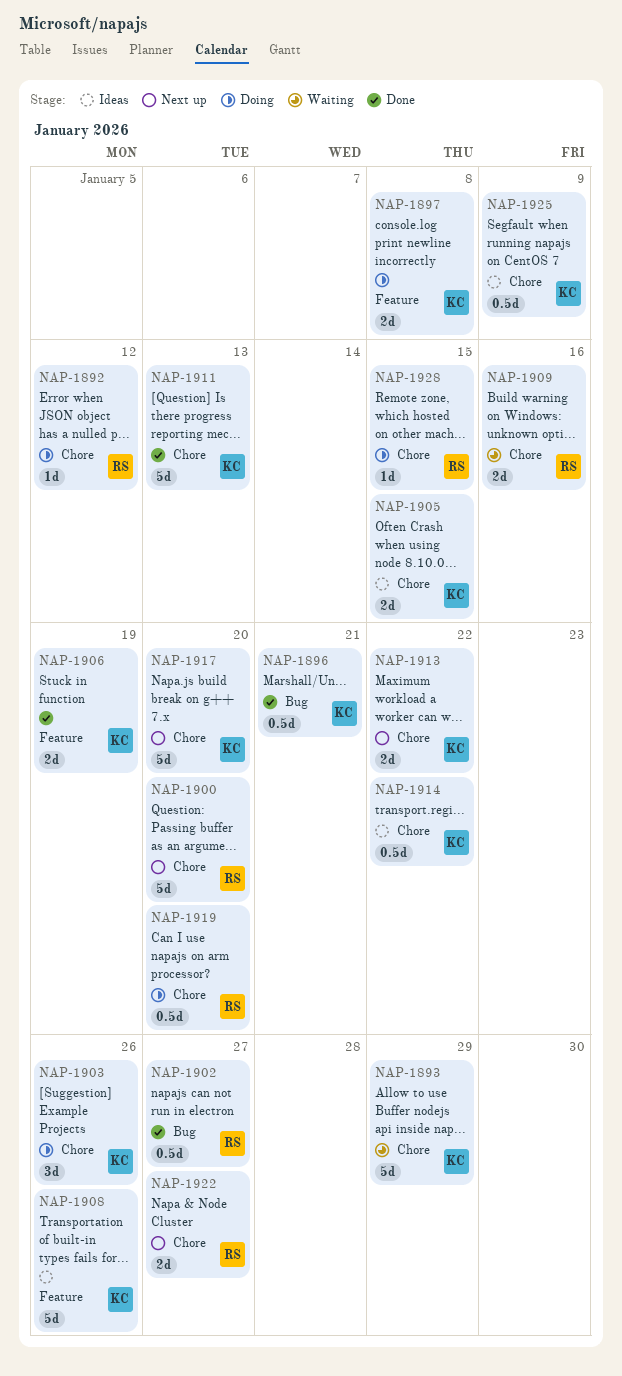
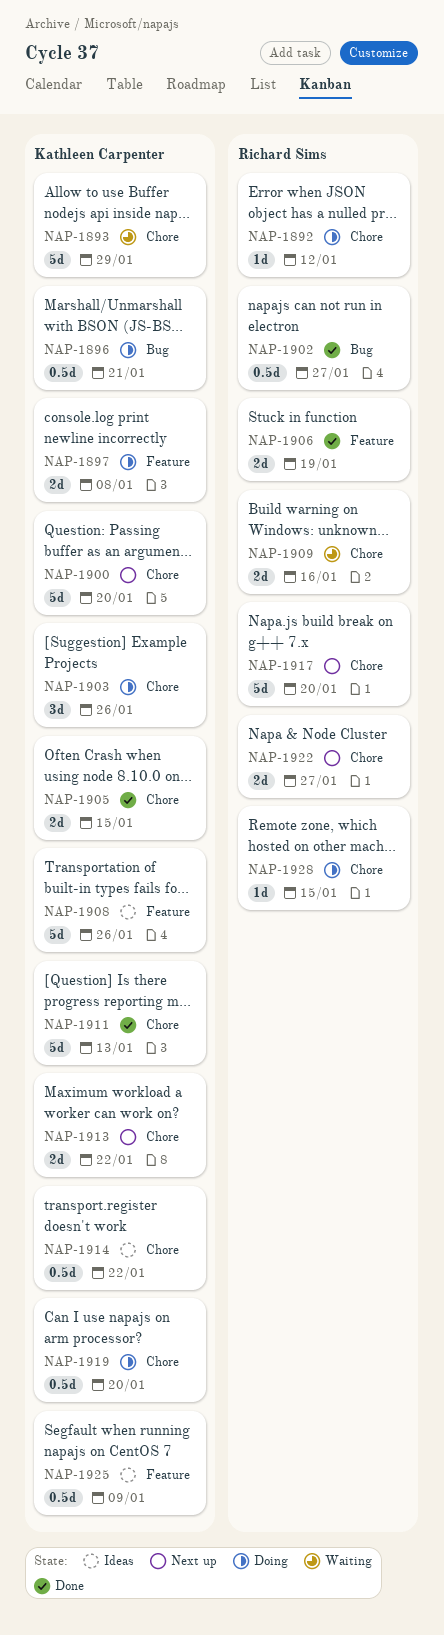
NAP-1896, status: Done -> Doing
NAP-1900, owner: Richard Sims -> Kathleen Carpenter
NAP-1905, status: Ideas -> Done
NAP-1906, owner: Kathleen Carpenter -> Richard Sims
NAP-1917, owner: Kathleen Carpenter -> Richard Sims
NAP-1919, owner: Richard Sims -> Kathleen Carpenter
NAP-1925, label: Chore -> Feature

